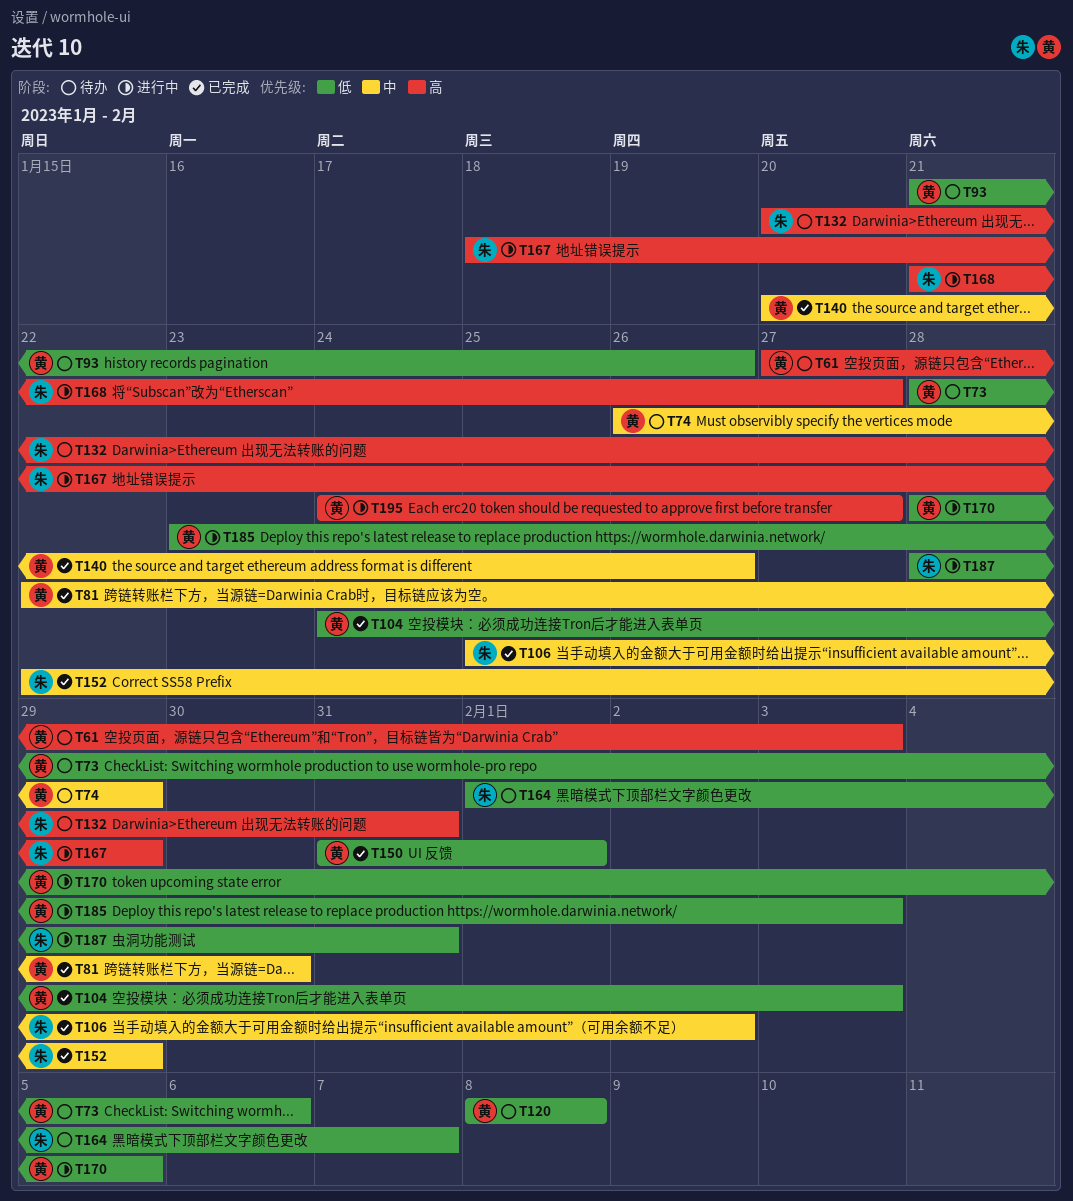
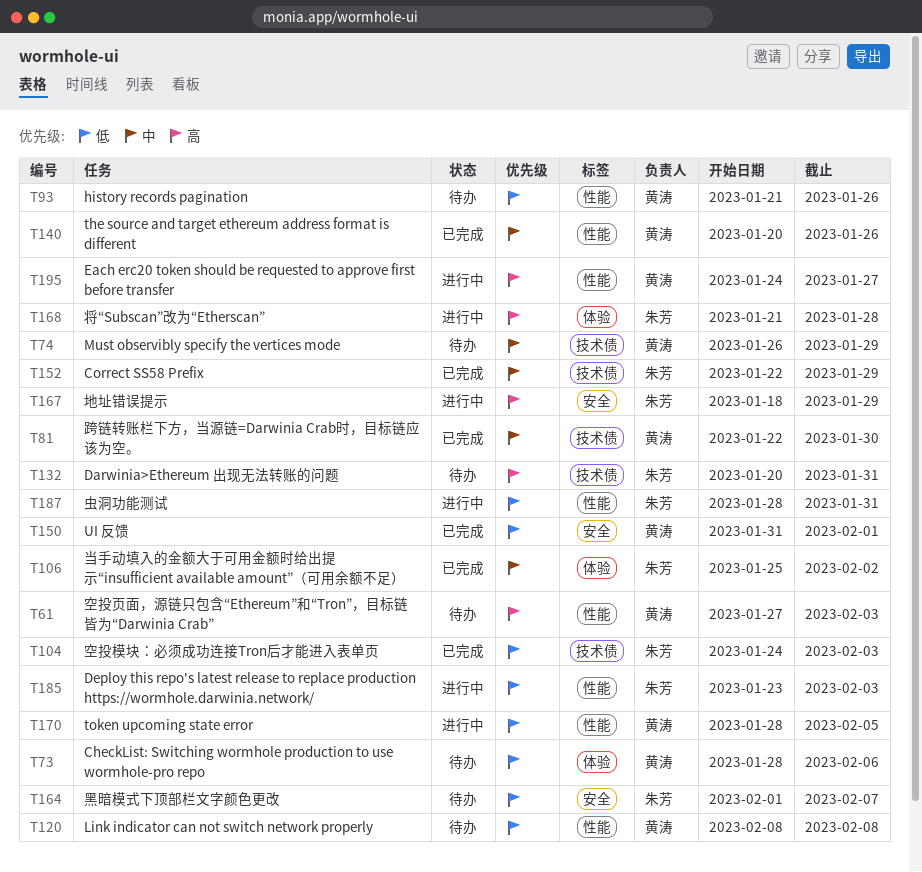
T104, owner: 黄涛 -> 朱芳
T168, due: Jan 27 -> Jan 28
T185, owner: 黄涛 -> 朱芳

